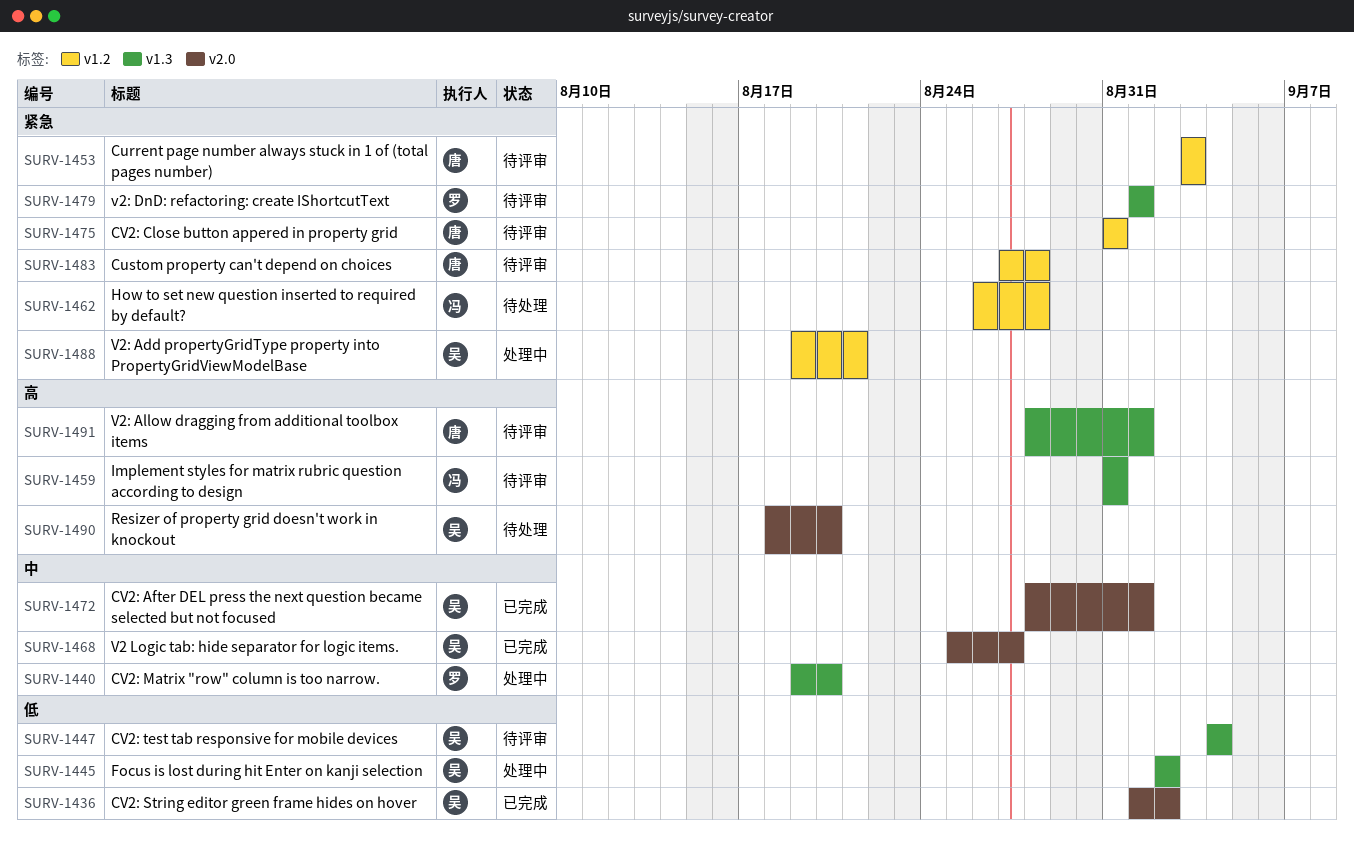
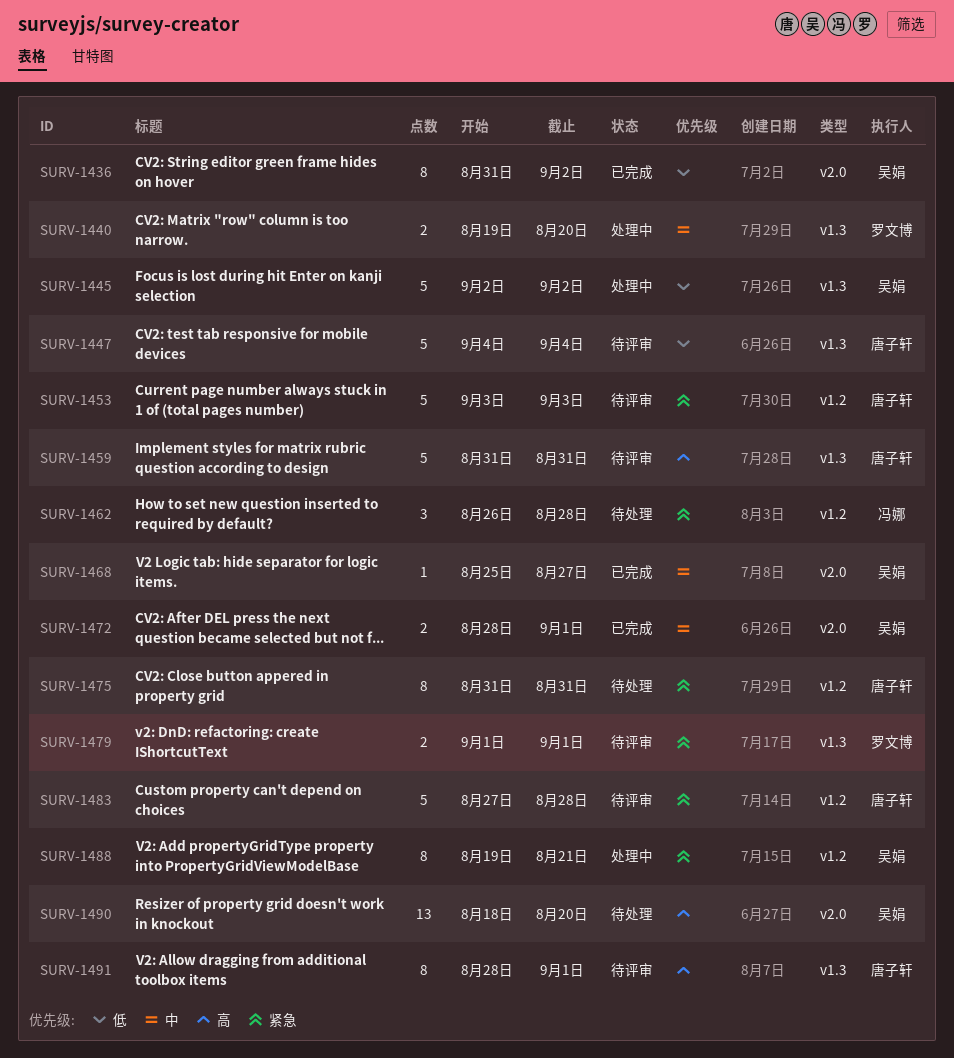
SURV-1436, start: Sep 1 -> Aug 31
SURV-1447, owner: 吴娟 -> 唐子轩
SURV-1459, owner: 冯娜 -> 唐子轩
SURV-1475, status: 待评审 -> 待处理

